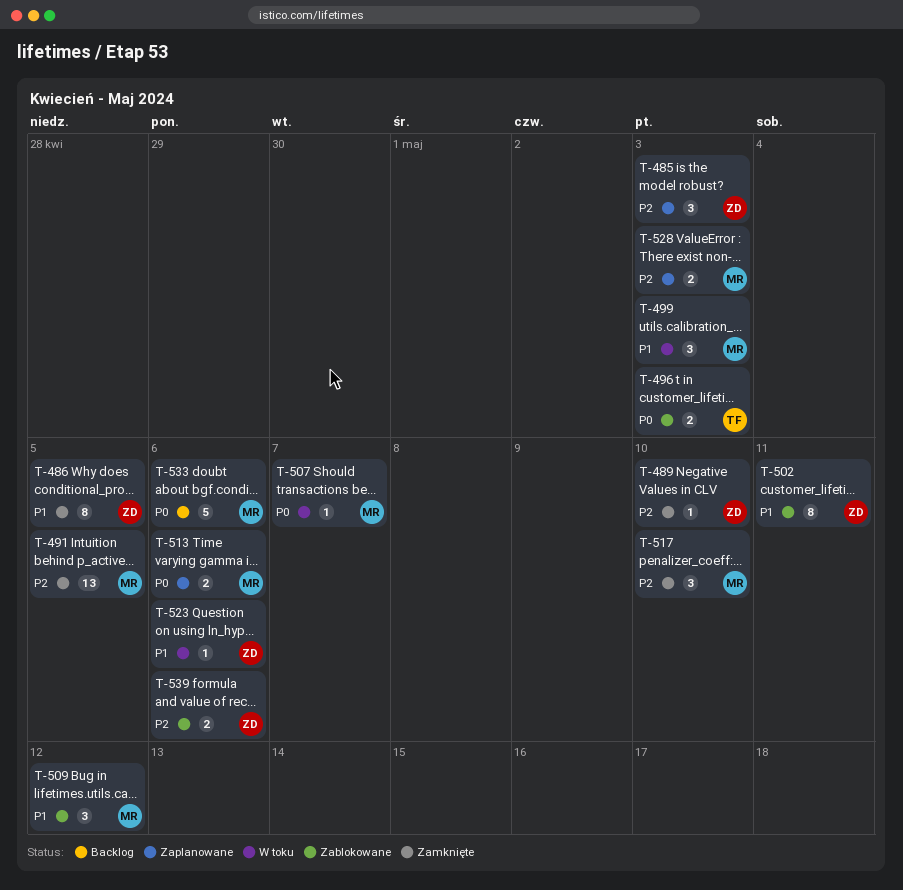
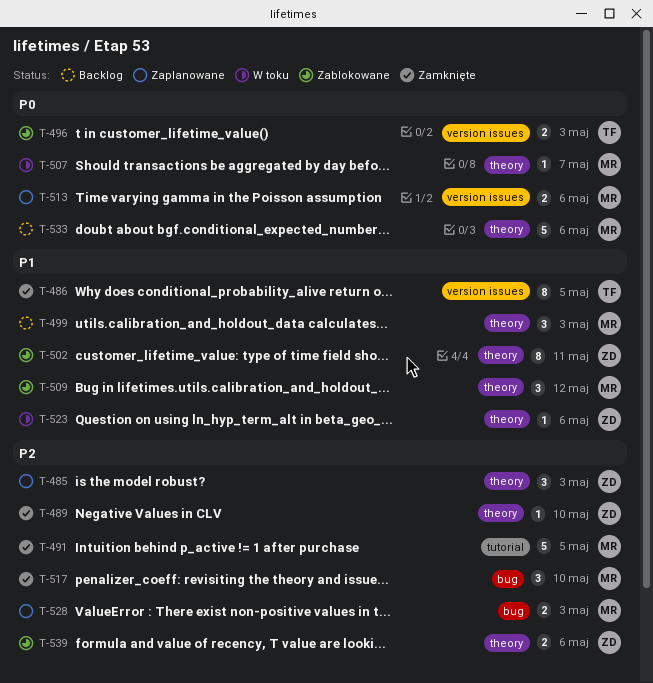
T-486, owner: ZD -> TF
T-491, estimate: 13 -> 5
T-499, status: W toku -> Backlog

